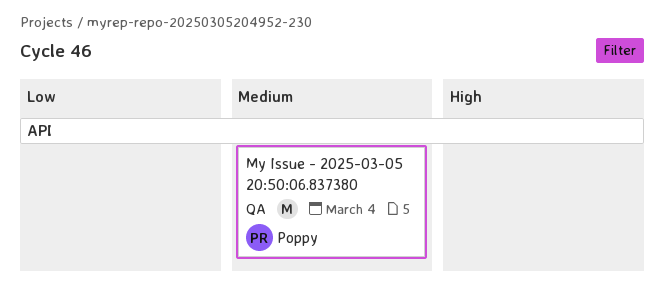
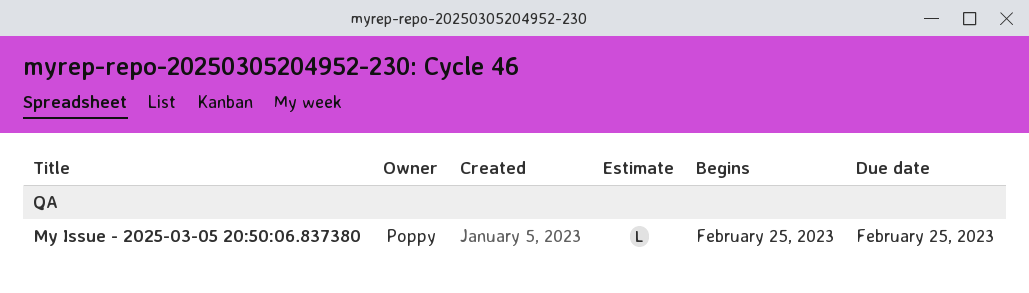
My Issue - 2025-03-05 20:50:06.837380, estimate: M -> L
My Issue - 2025-03-05 20:50:06.837380, due: Mar 4 -> Feb 25

